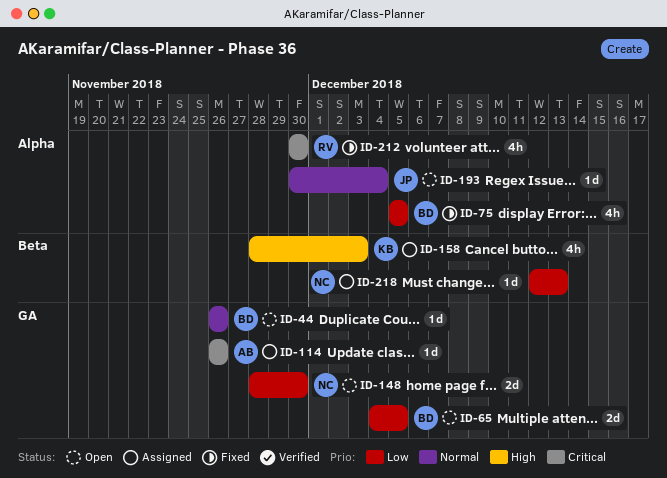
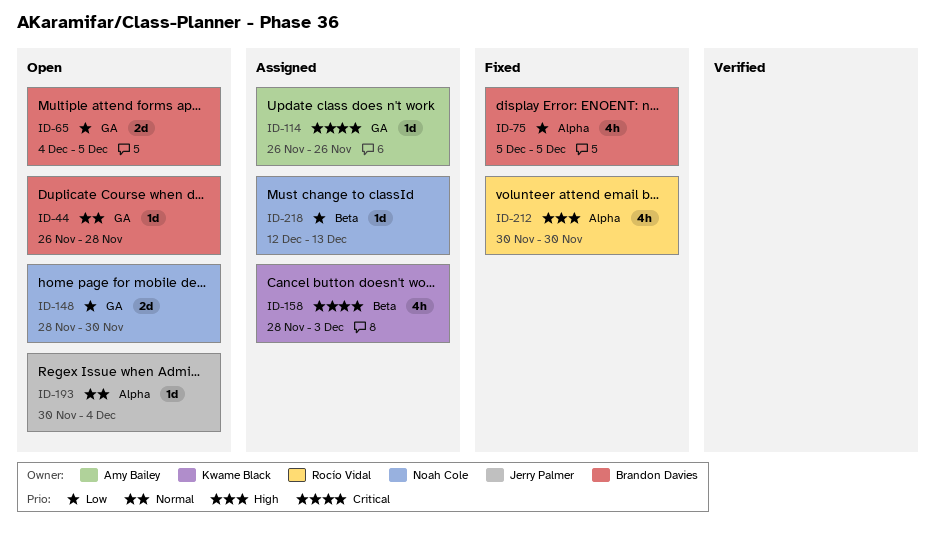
ID-44, due: Nov 26 -> Nov 28
ID-158, priority: High -> Critical
ID-212, priority: Critical -> High

